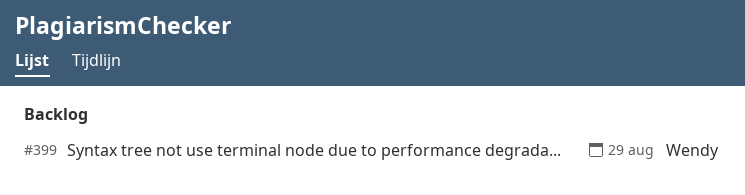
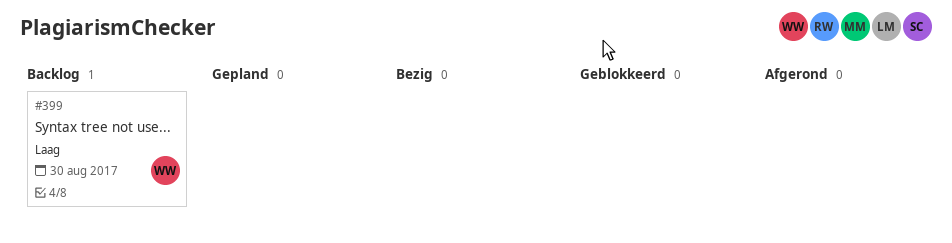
#399, due: Aug 29 -> Aug 30

